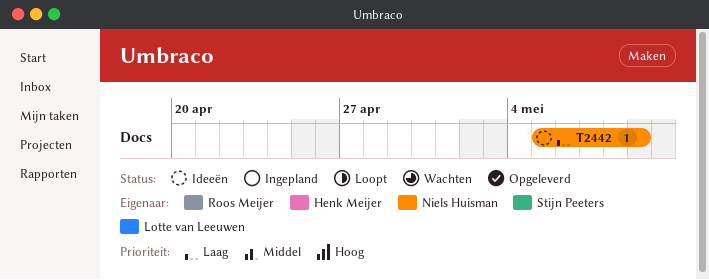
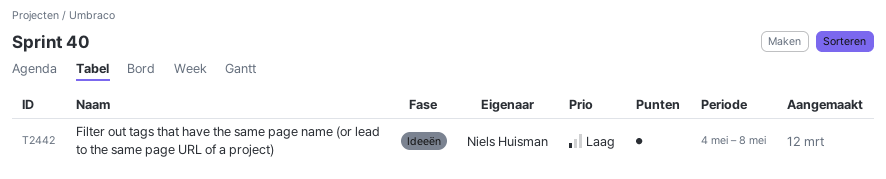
T2442, start: May 5 -> May 4
T2442, due: May 9 -> May 8

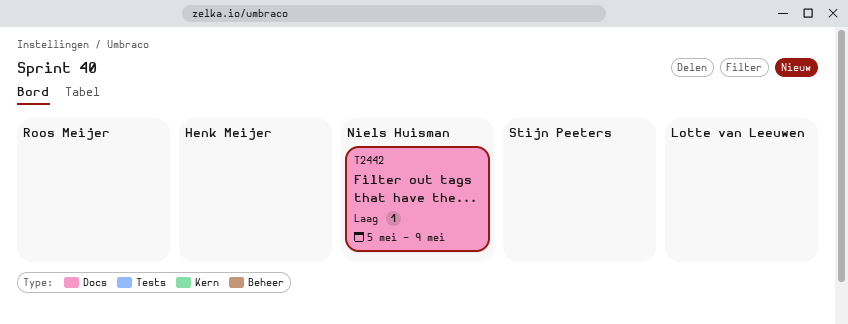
T2442, start: May 4 -> May 5
T2442, due: May 8 -> May 9

